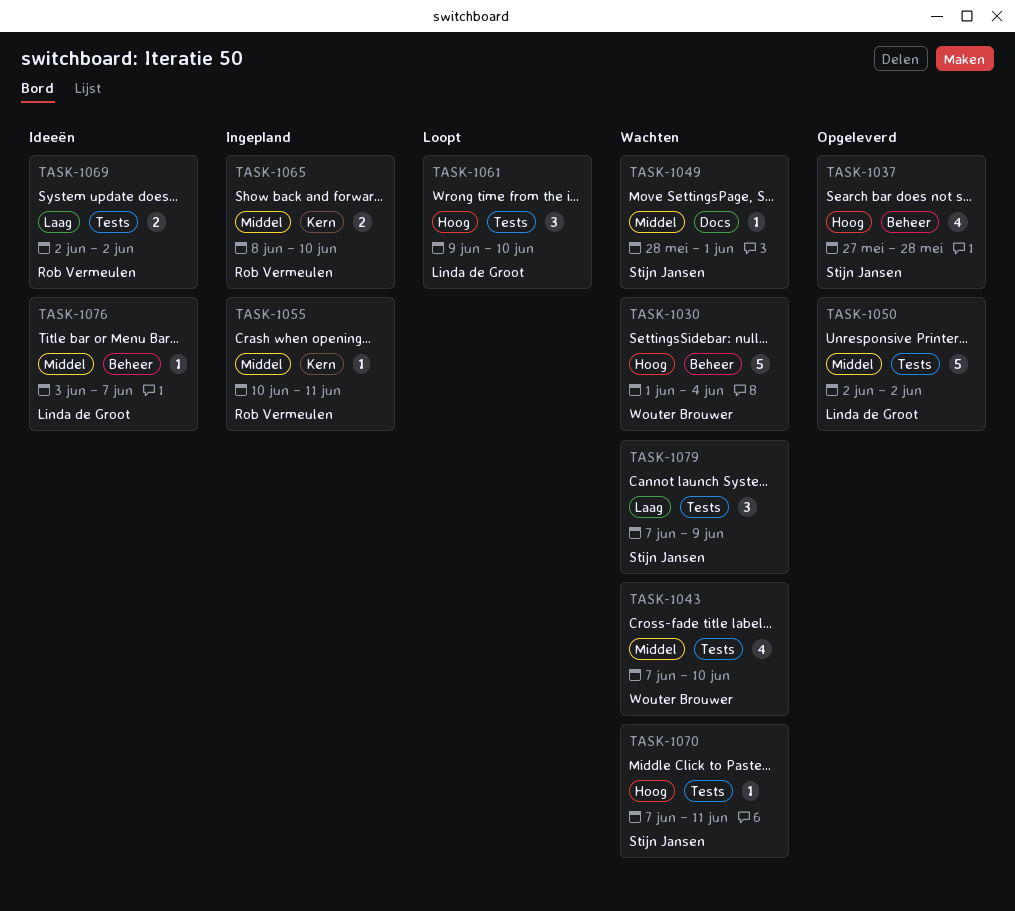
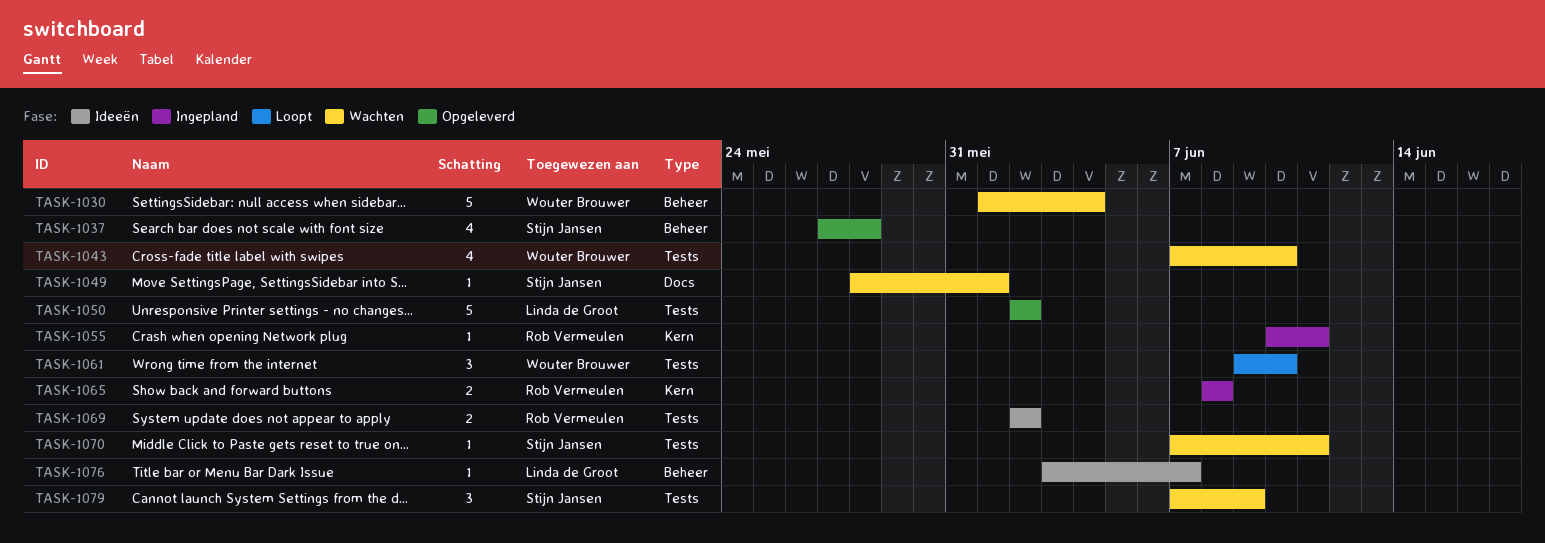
TASK-1061, owner: Linda de Groot -> Wouter Brouwer
TASK-1065, due: Jun 10 -> Jun 8

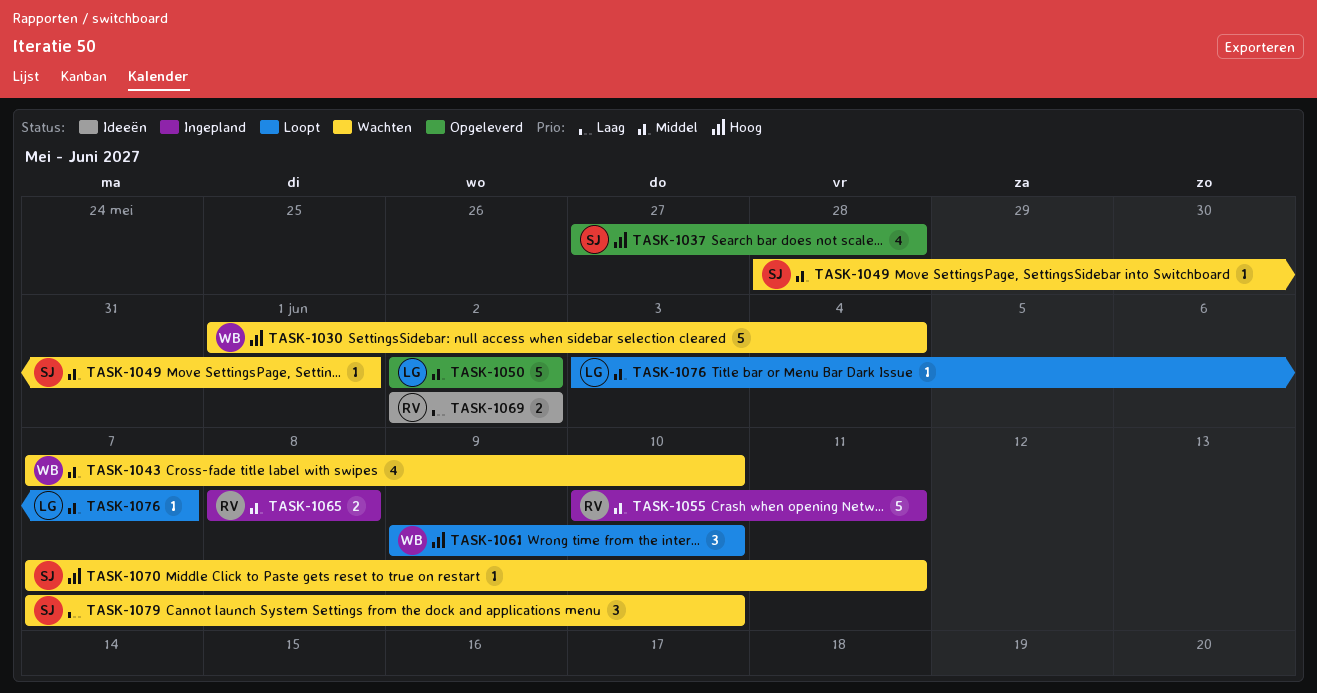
TASK-1055, estimate: 1 -> 5
TASK-1076, status: Ideeën -> Loopt
TASK-1079, due: Jun 9 -> Jun 10

